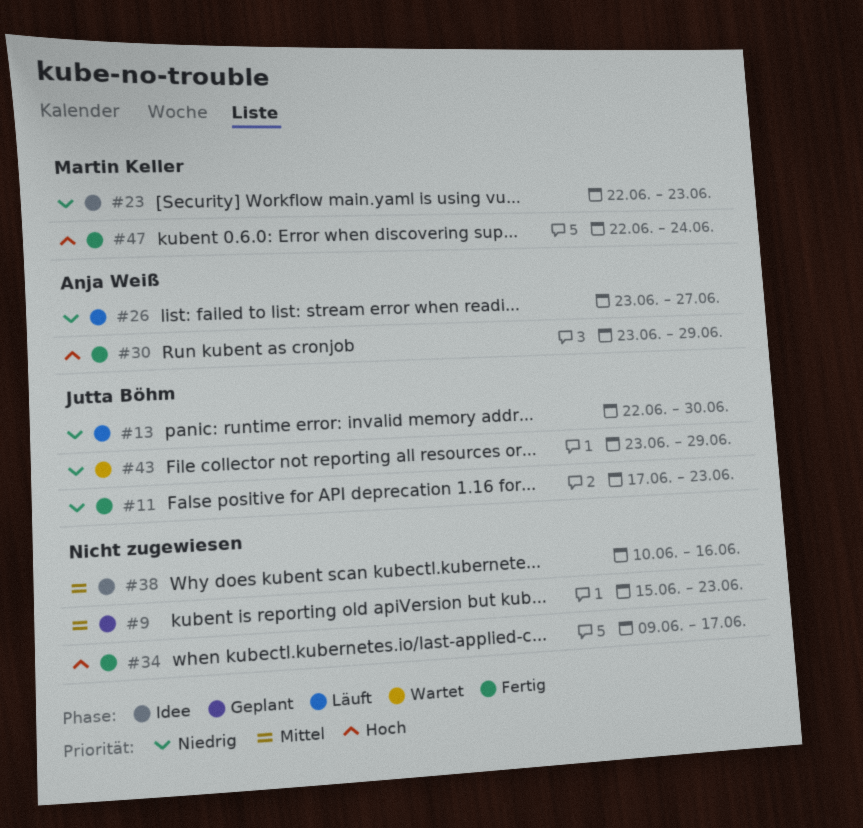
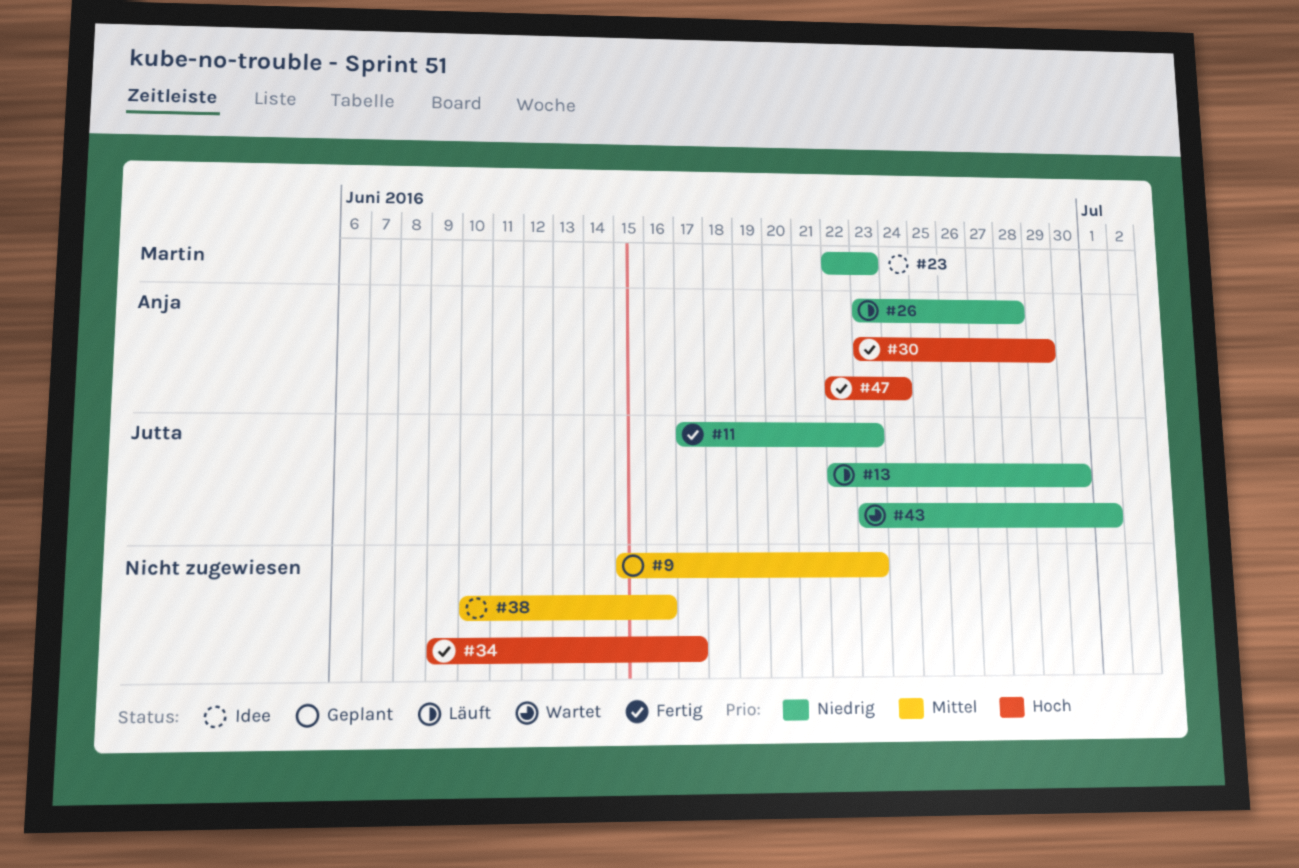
#26, due: Jun 27 -> Jun 28
#43, due: Jun 29 -> Jul 1
#47, owner: Martin Keller -> Anja Weiß

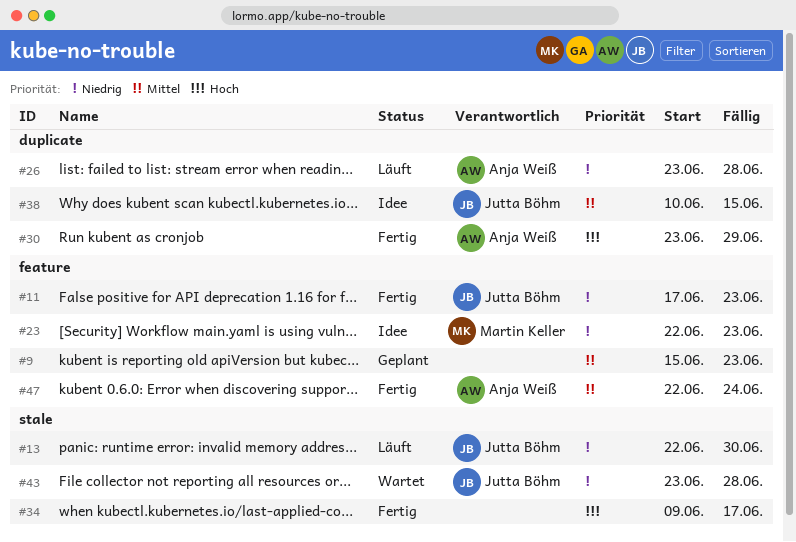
#38, owner: none -> Jutta Böhm
#38, due: Jun 16 -> Jun 15
#43, due: Jul 1 -> Jun 28
#47, priority: Hoch -> Mittel

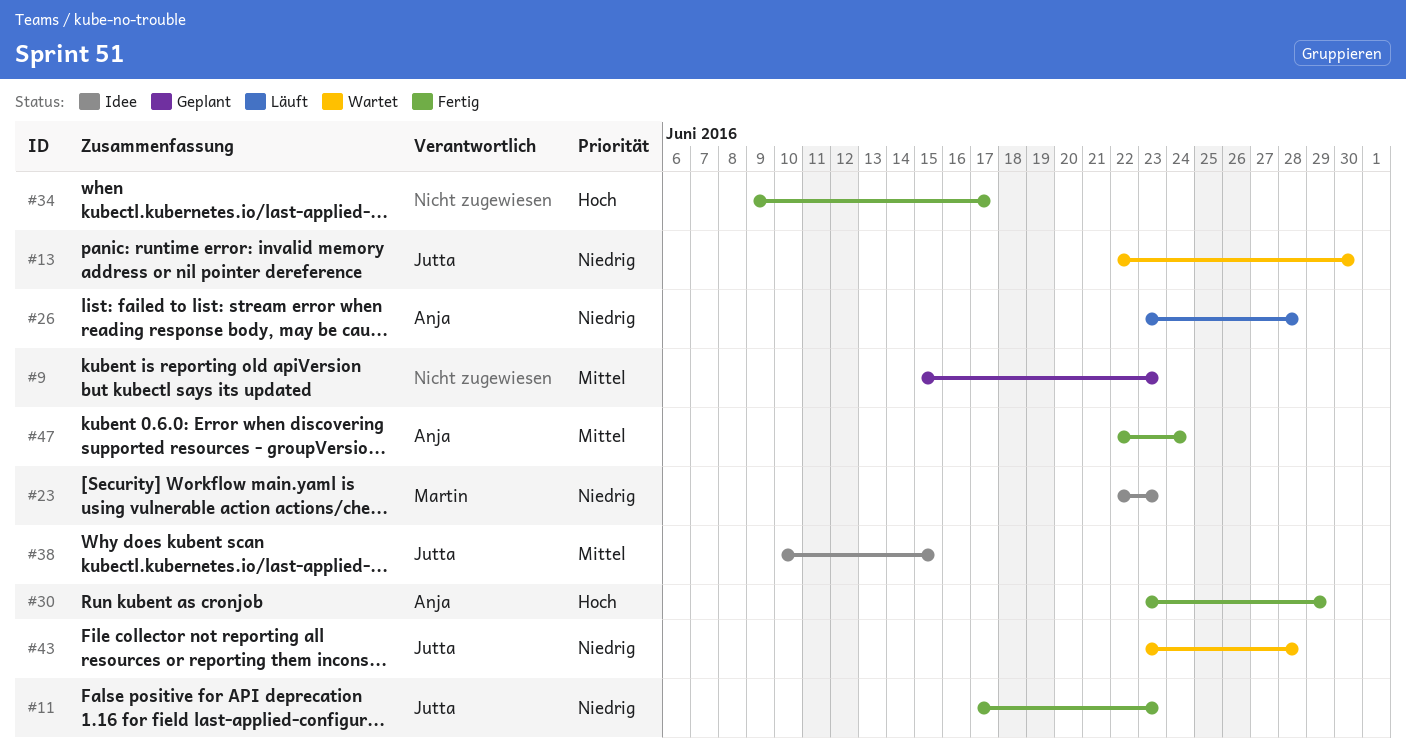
#13, status: Läuft -> Wartet

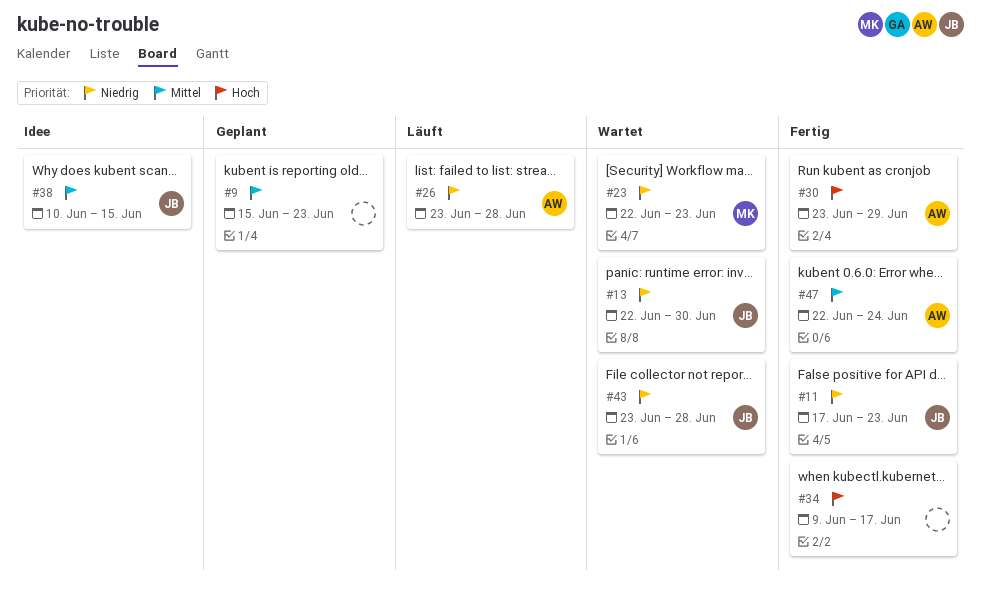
#23, status: Idee -> Wartet

